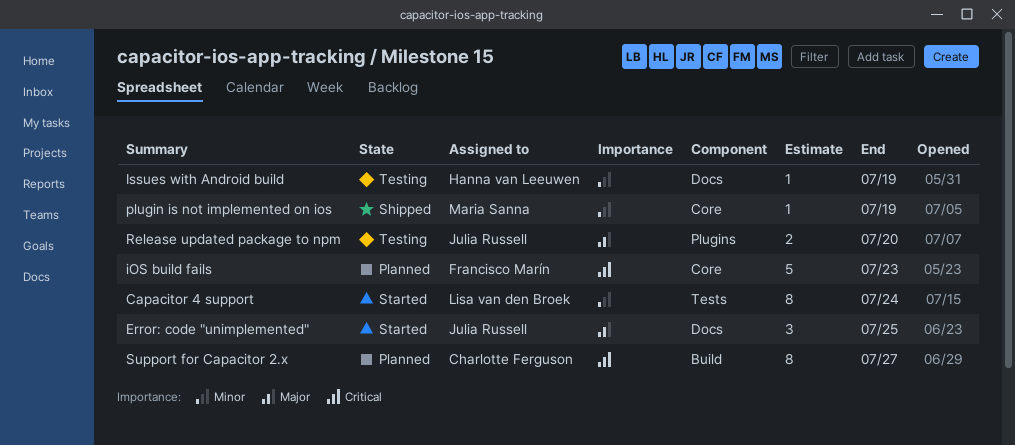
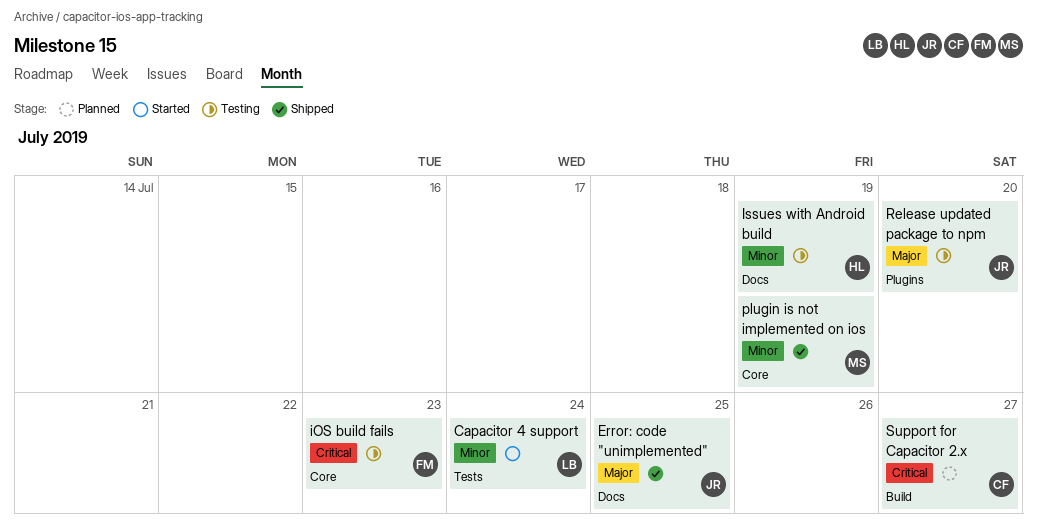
Error: code "unimplemented", status: Started -> Shipped
iOS build fails, status: Planned -> Testing

